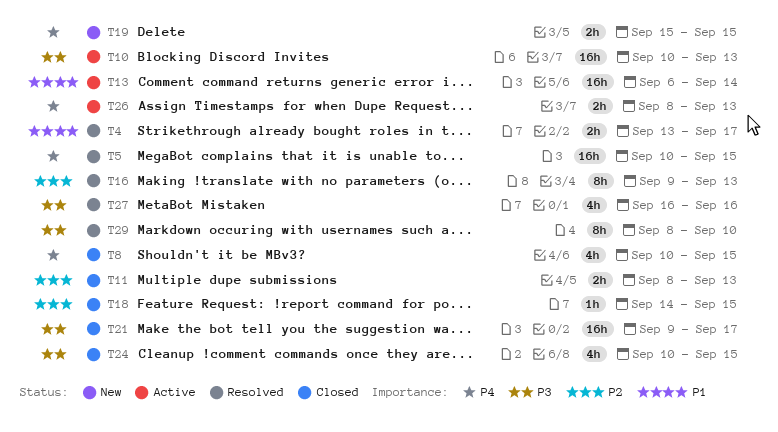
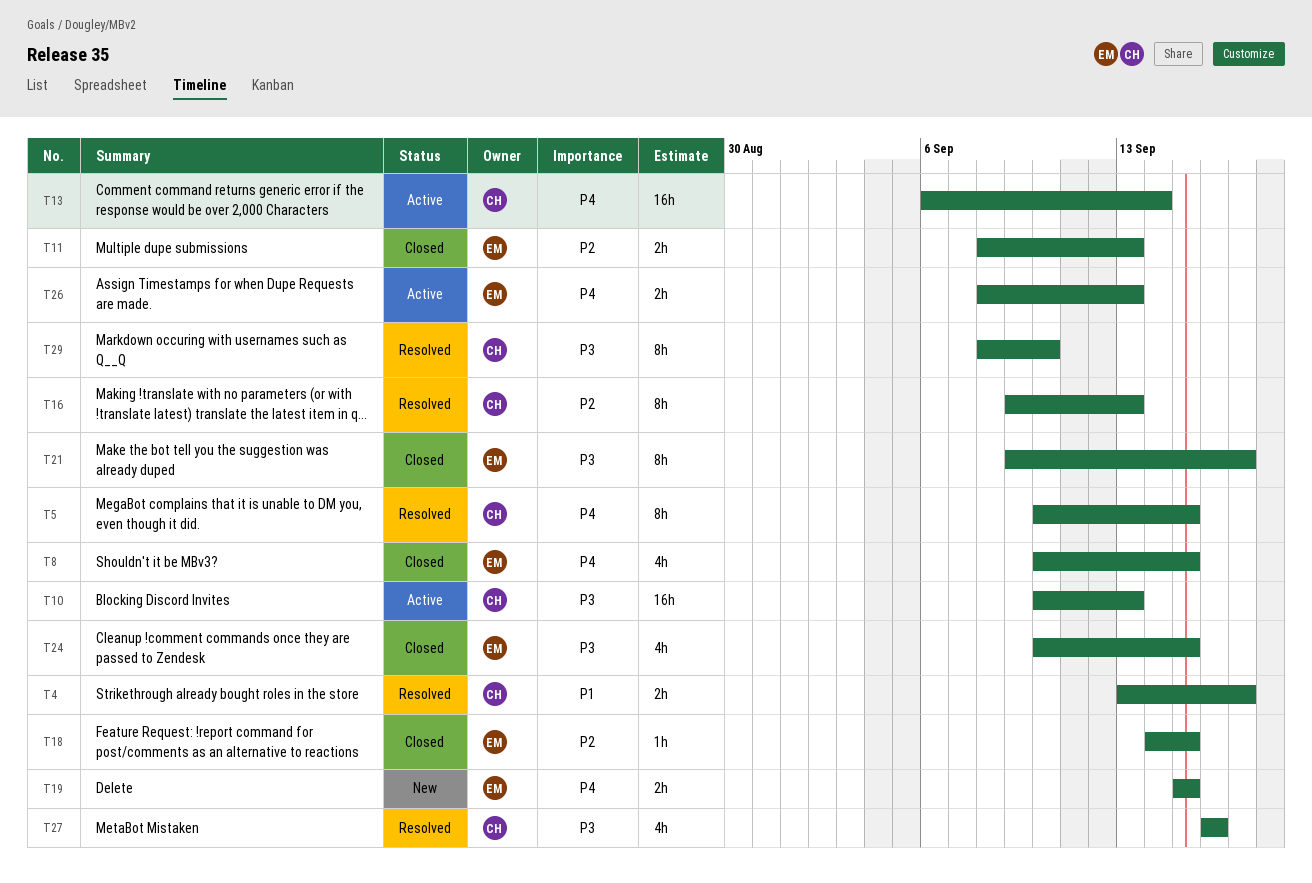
T5, estimate: 16h -> 8h
T13, priority: P1 -> P4
T21, estimate: 16h -> 8h

